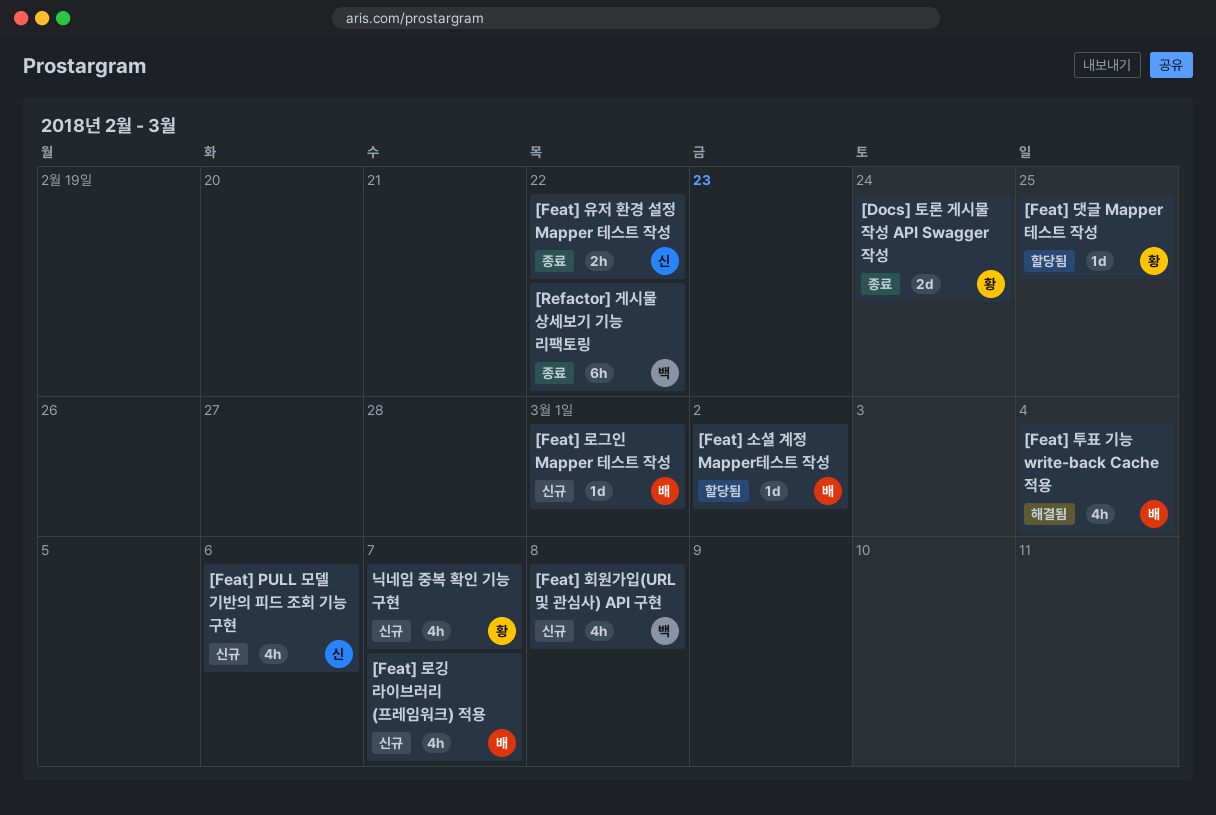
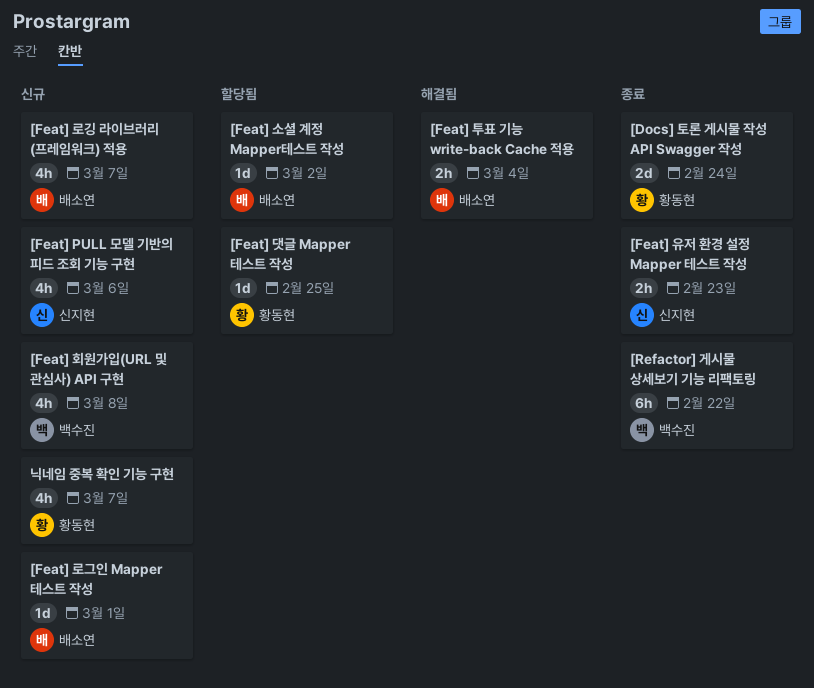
[Feat] 유저 환경 설정 Mapper 테스트 작성, due: Feb 22 -> Feb 23
[Feat] 투표 기능 write-back Cache 적용, estimate: 4h -> 2h

